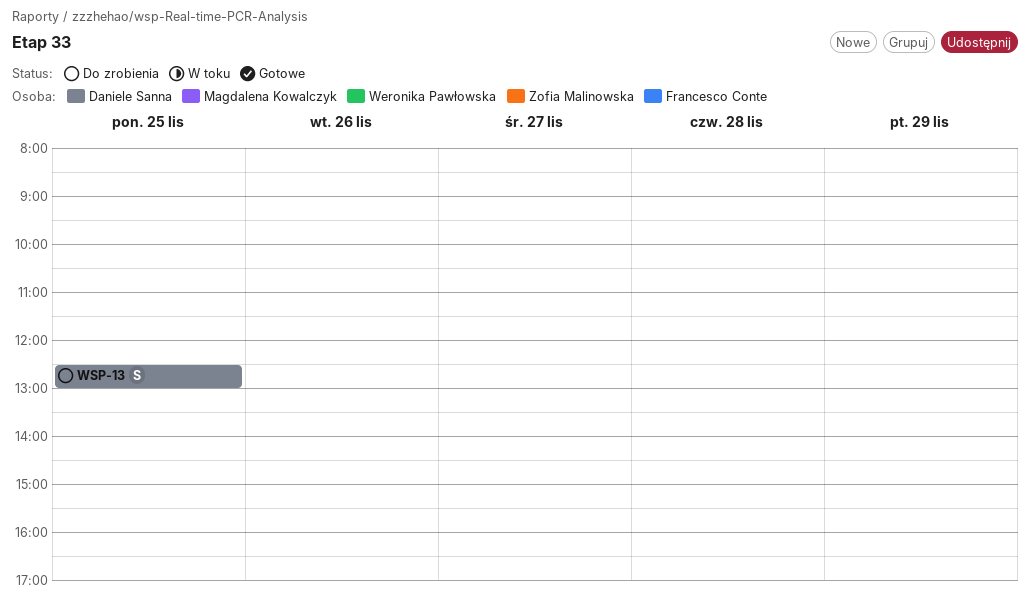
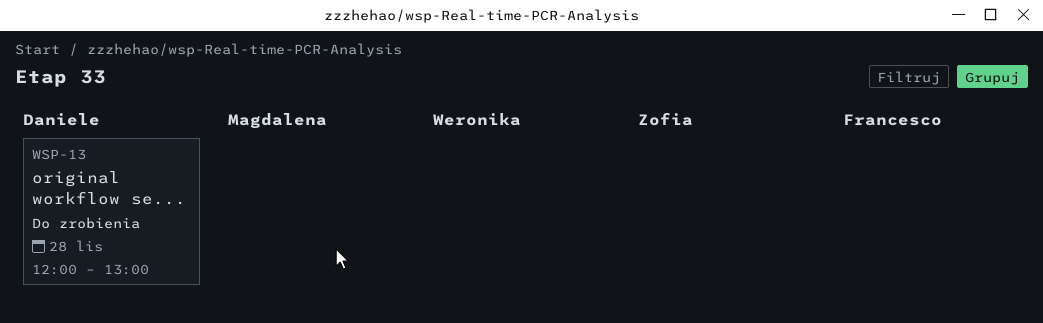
WSP-13, day: Nov 25 -> Nov 28
WSP-13, begins: 12:30 -> 12:00

